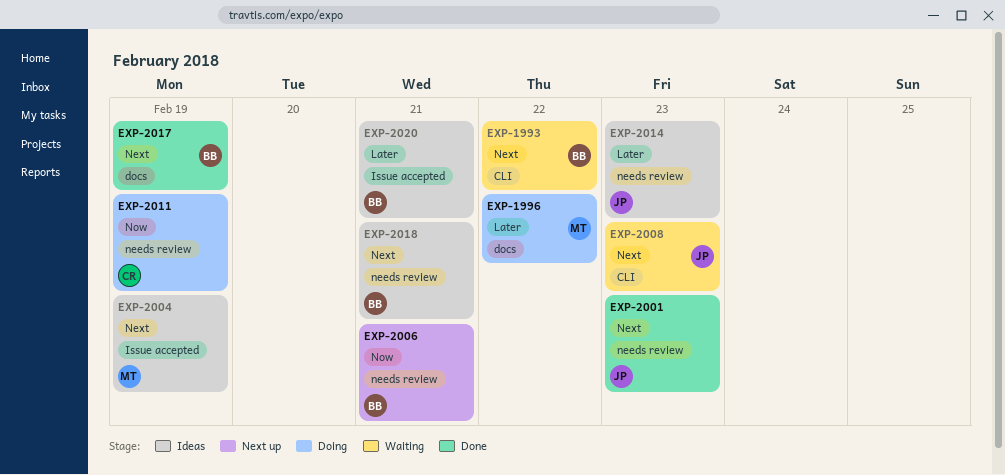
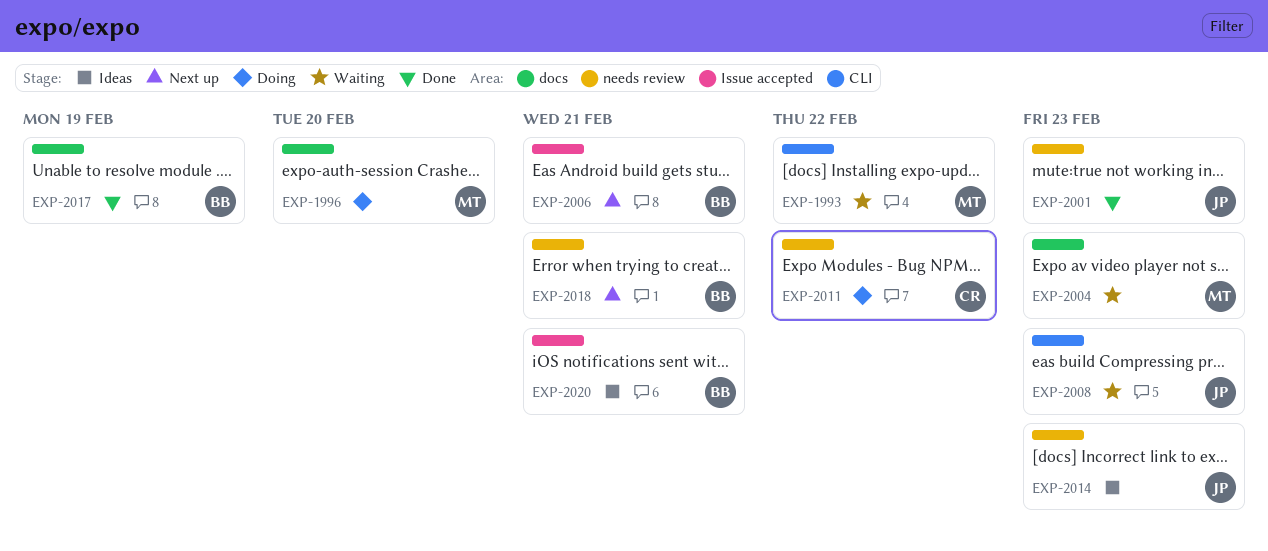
EXP-1993, owner: BB -> MT
EXP-1996, due: Feb 22 -> Feb 20
EXP-2004, status: Ideas -> Waiting
EXP-2004, label: Issue accepted -> docs
EXP-2004, due: Feb 19 -> Feb 23
EXP-2006, label: needs review -> Issue accepted
EXP-2011, due: Feb 19 -> Feb 22
EXP-2018, status: Ideas -> Next up

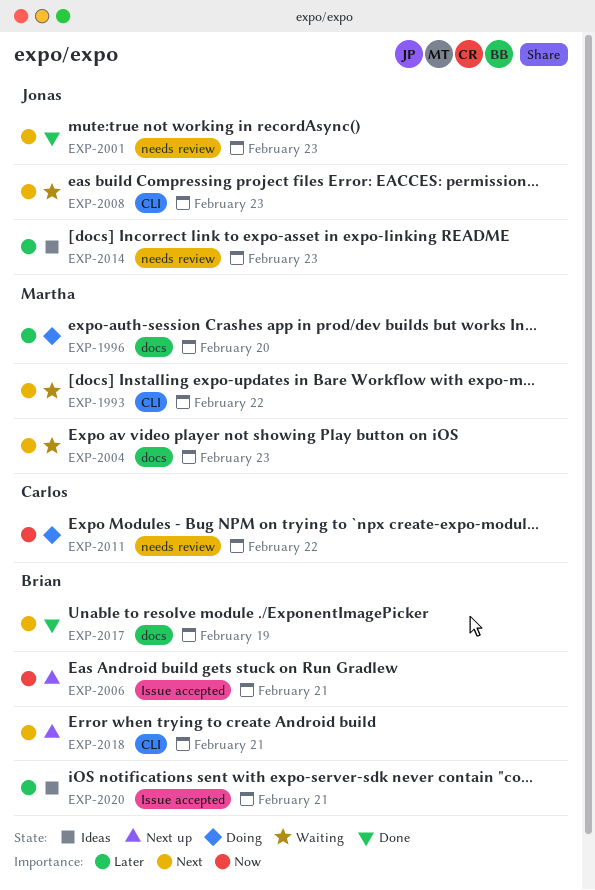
EXP-2018, label: needs review -> CLI

